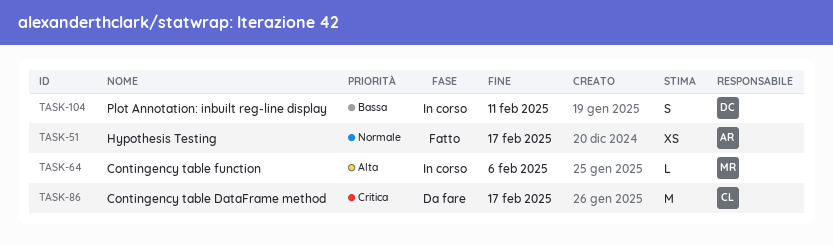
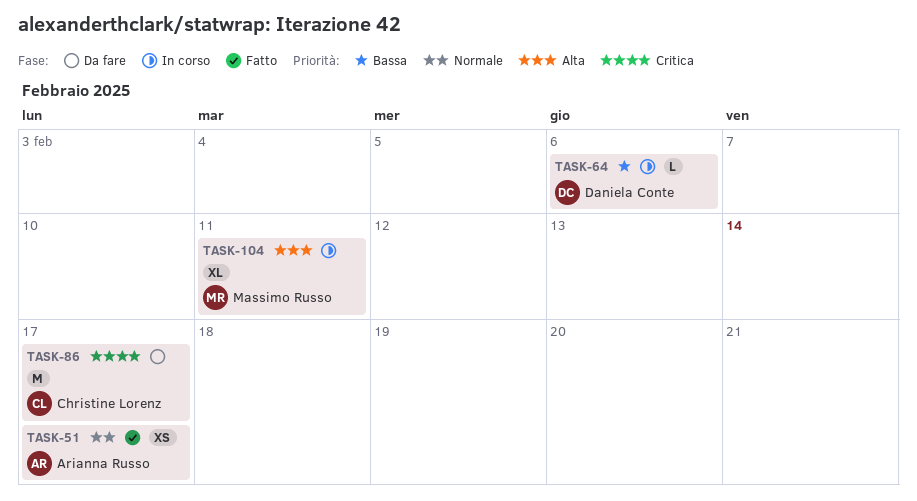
TASK-64, owner: Massimo Russo -> Daniela Conte
TASK-64, priority: Alta -> Bassa
TASK-104, owner: Daniela Conte -> Massimo Russo
TASK-104, priority: Bassa -> Alta
TASK-104, estimate: S -> XL

